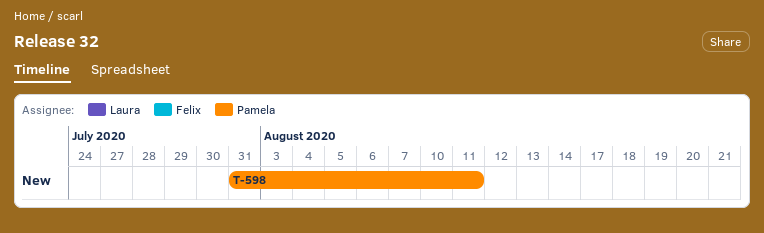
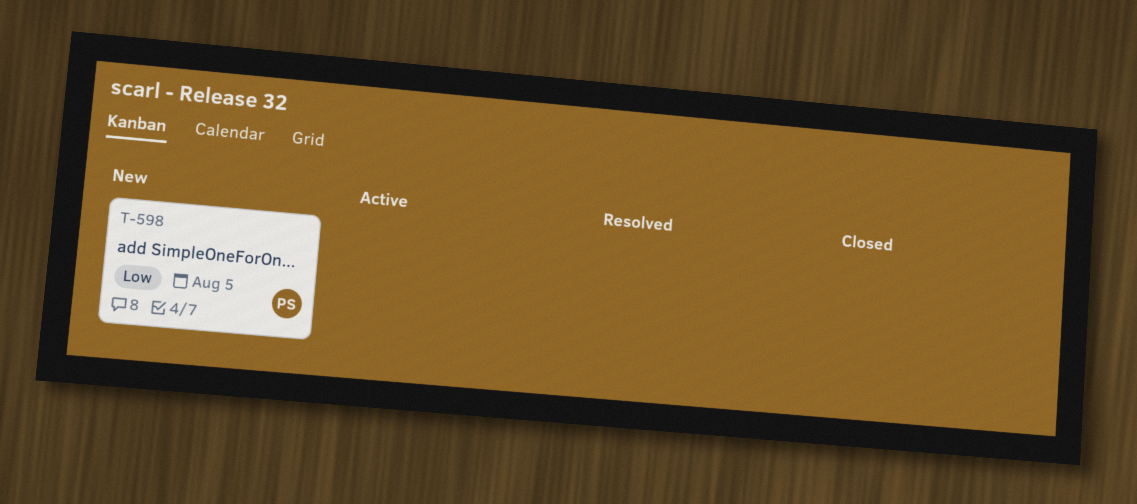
T-598, due: Aug 11 -> Aug 5

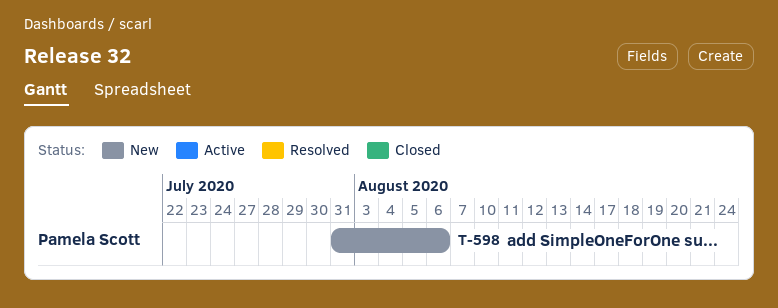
T-598, due: Aug 5 -> Aug 6

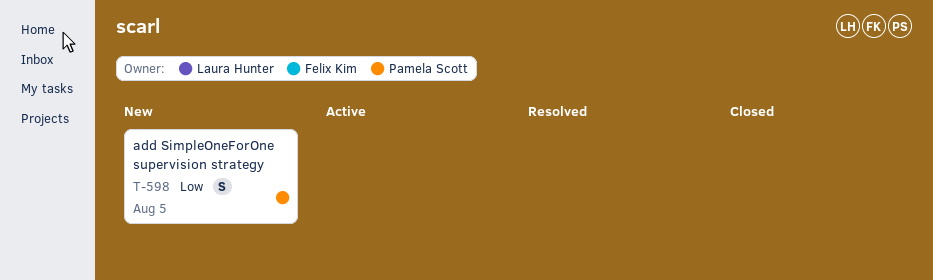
T-598, due: Aug 6 -> Aug 5

